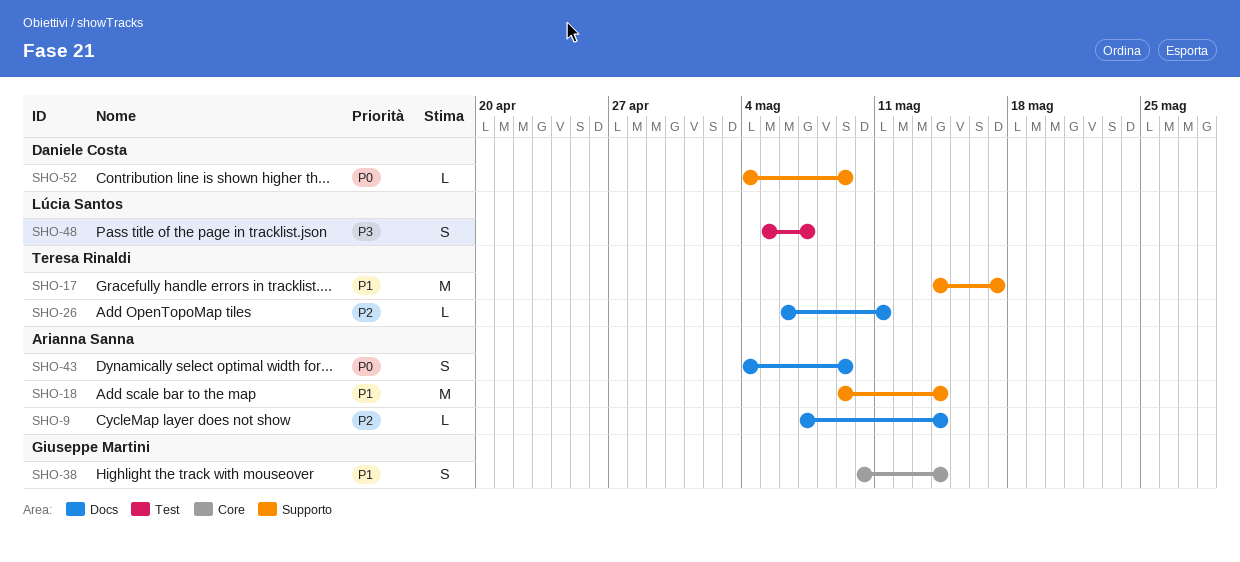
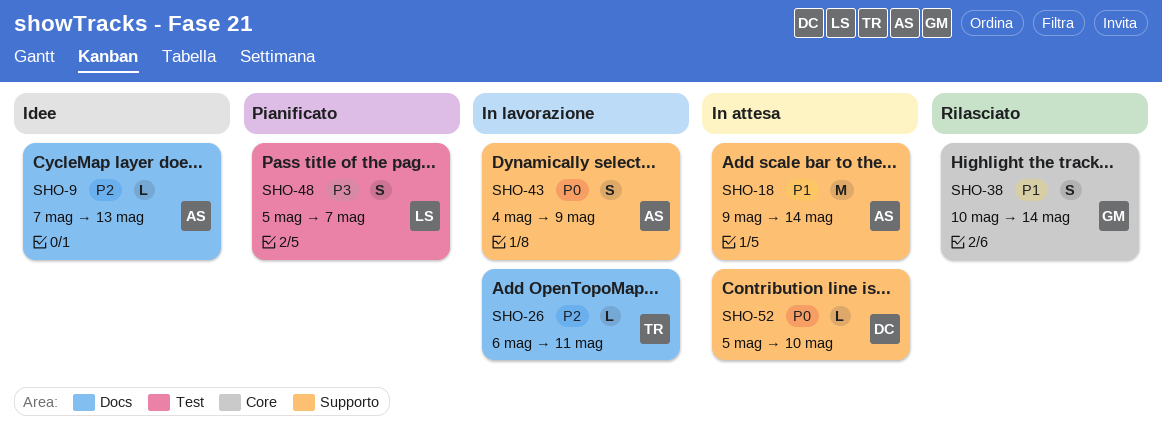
SHO-9, due: May 14 -> May 13
SHO-17: present -> none
SHO-43, label: Docs -> Supporto
SHO-52, start: May 4 -> May 5
SHO-52, due: May 9 -> May 10

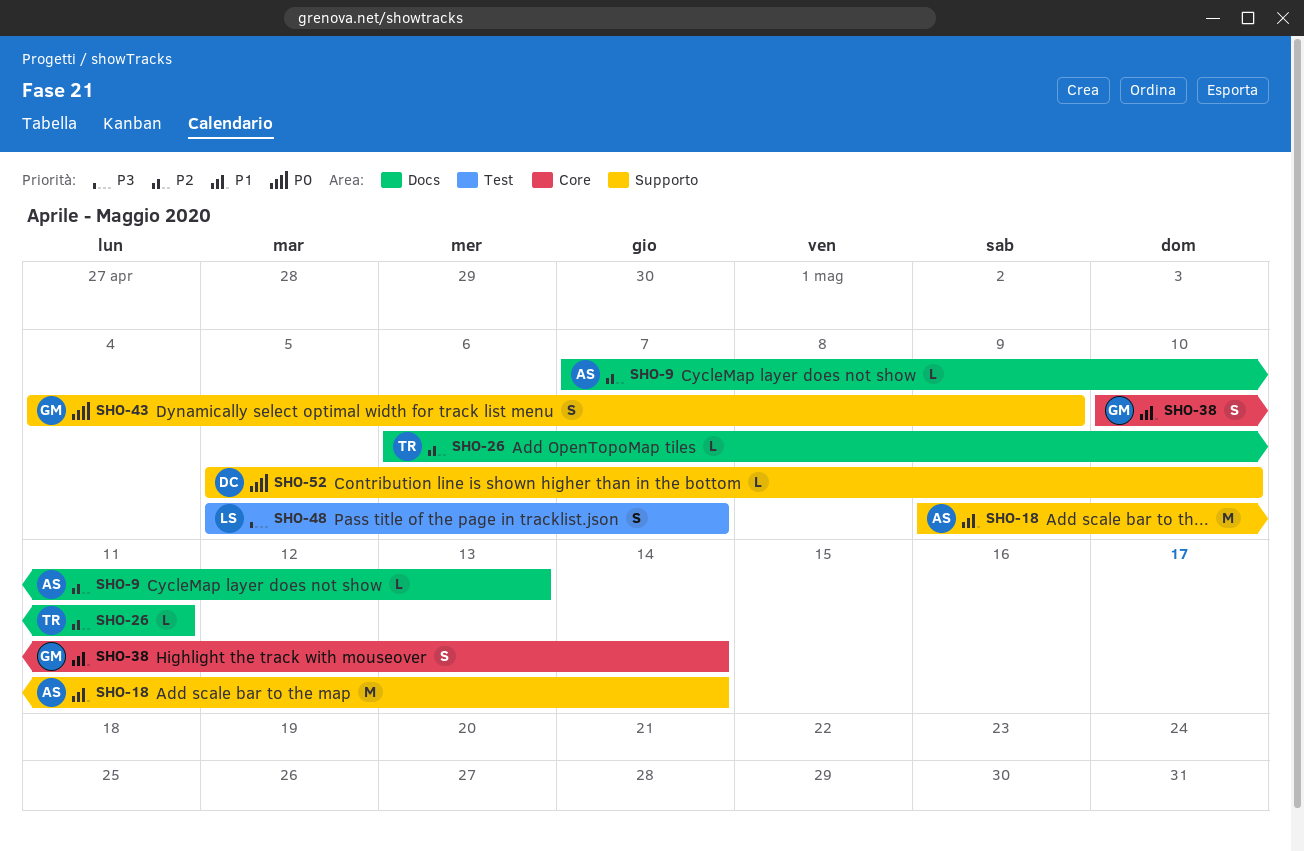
SHO-43, owner: AS -> GM

